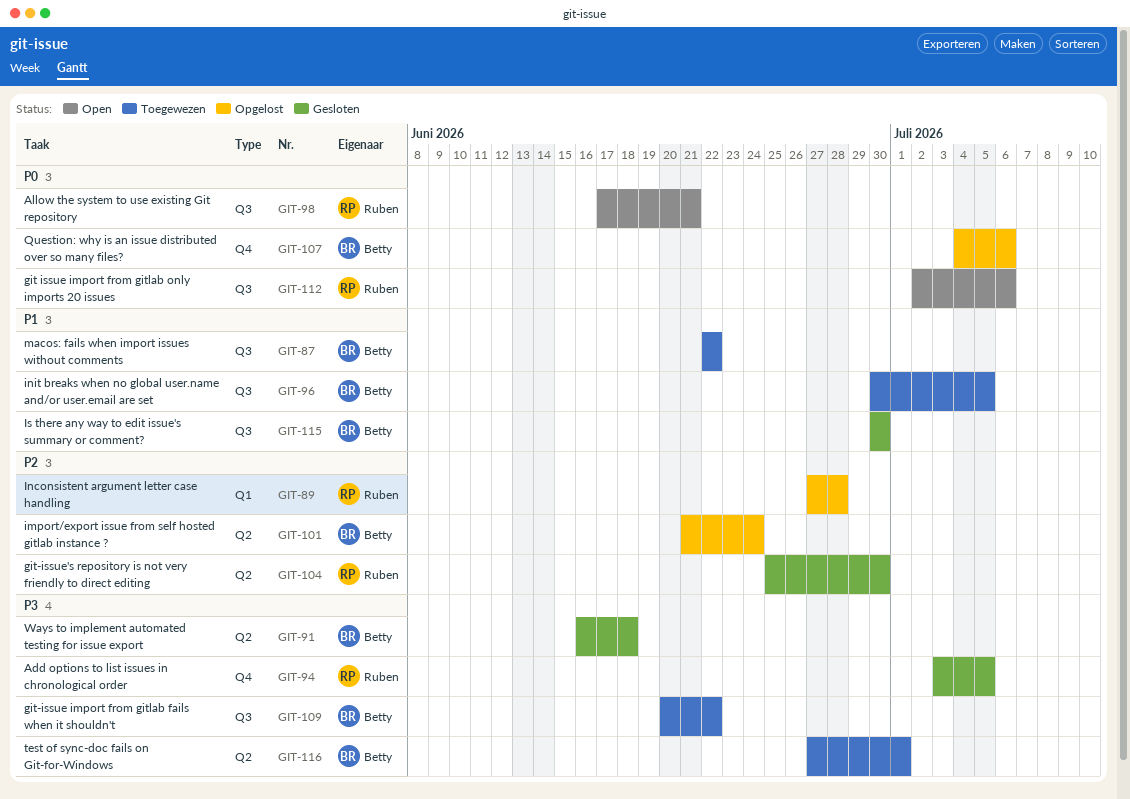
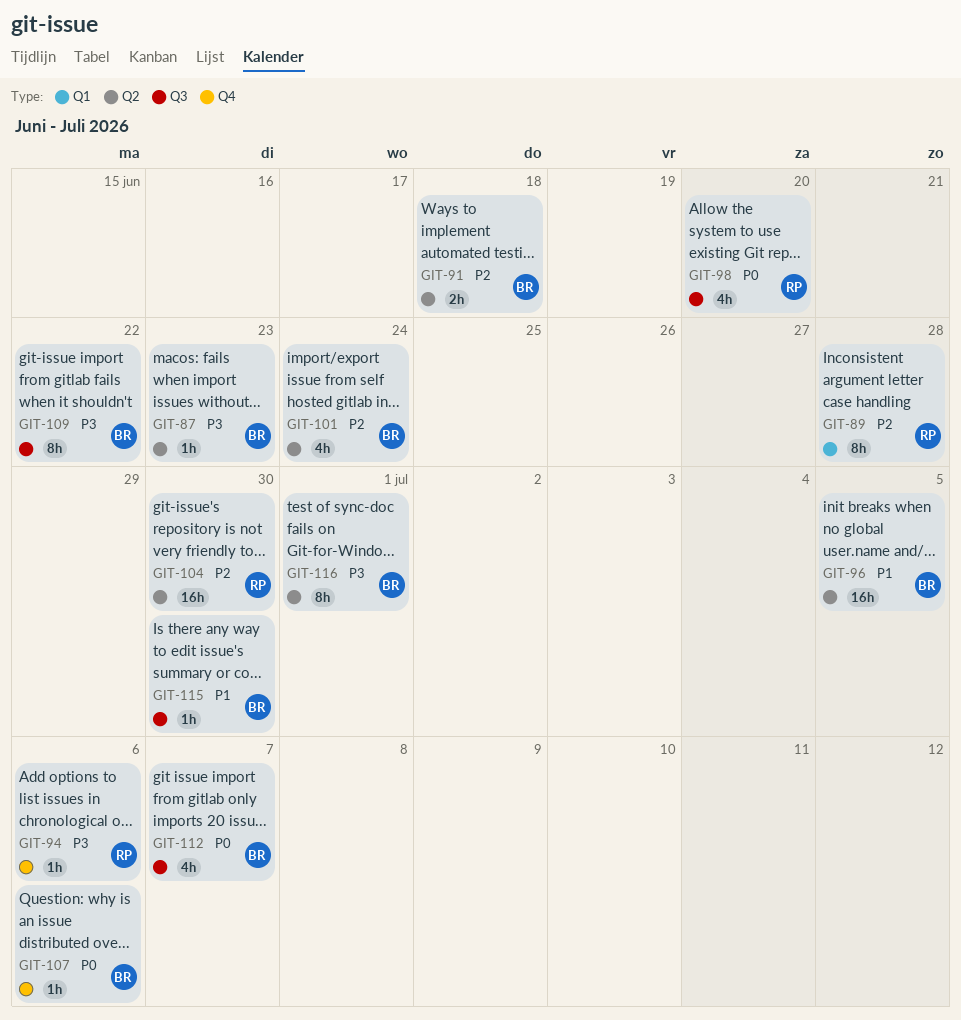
GIT-87, priority: P1 -> P3
GIT-87, label: Q3 -> Q2
GIT-87, due: Jun 22 -> Jun 23
GIT-91, priority: P3 -> P2
GIT-94, due: Jul 5 -> Jul 6
GIT-96, label: Q3 -> Q2
GIT-98, due: Jun 21 -> Jun 20
GIT-112, owner: Ruben -> Betty
GIT-112, due: Jul 6 -> Jul 7

